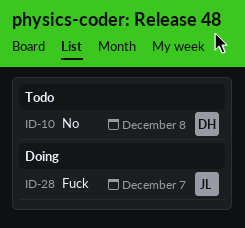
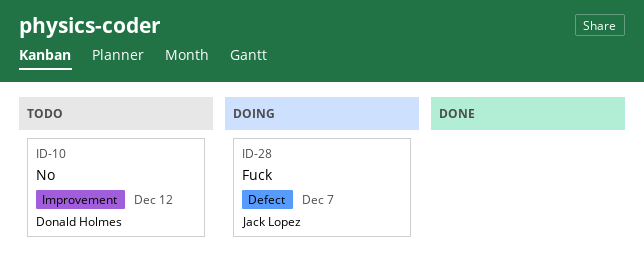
ID-10, due: Dec 8 -> Dec 12

